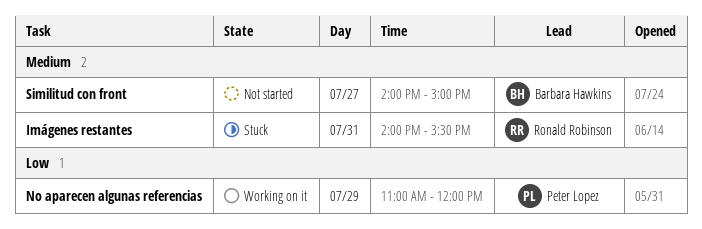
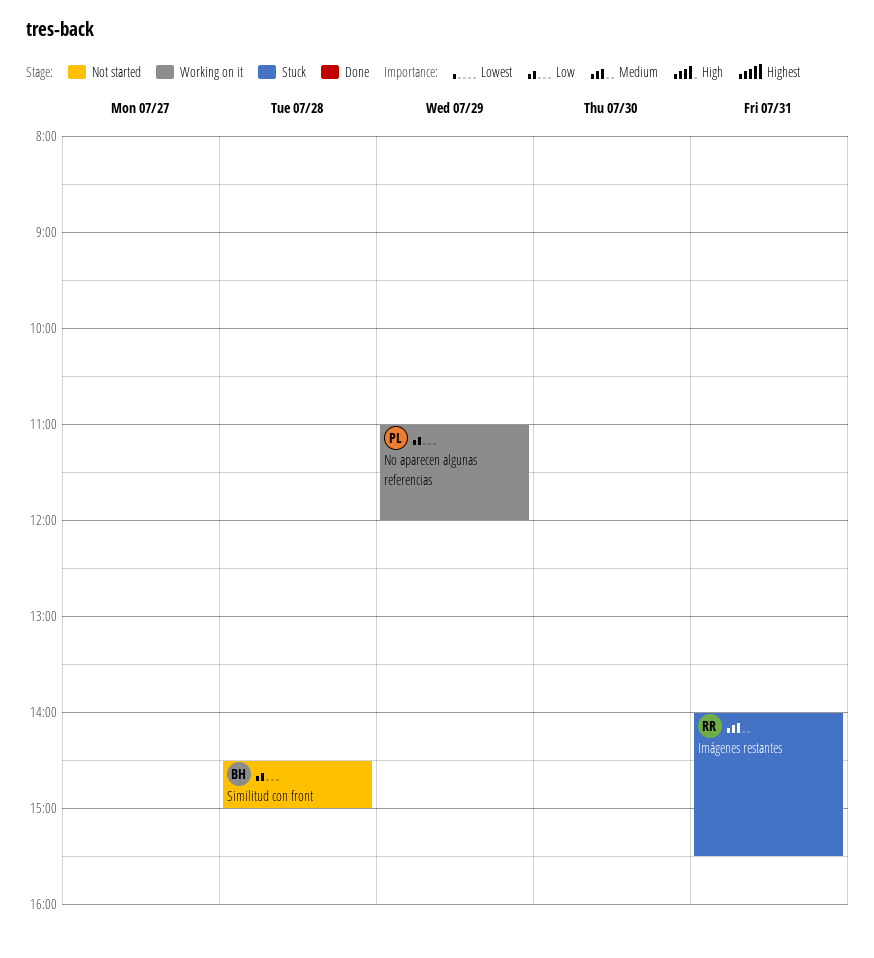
Similitud con front, priority: Medium -> Low
Similitud con front, day: Jul 27 -> Jul 28
Similitud con front, begins: 14:00 -> 14:30

